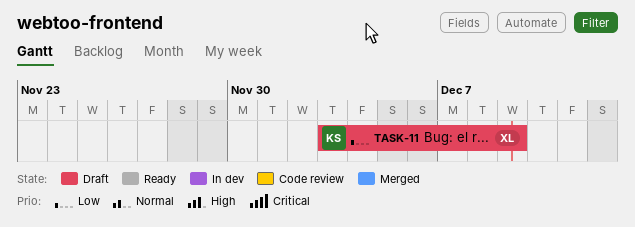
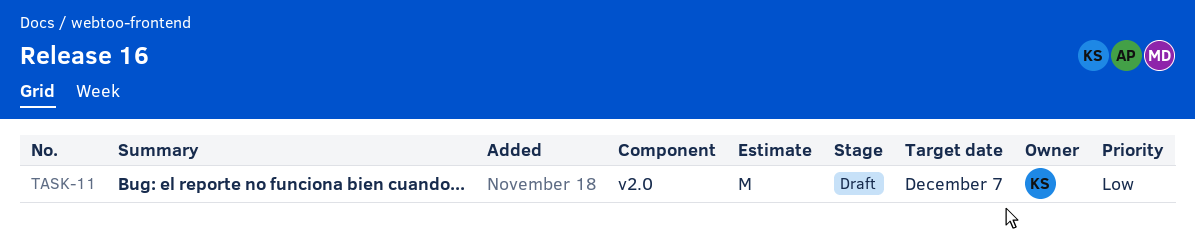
TASK-11, estimate: XL -> M
TASK-11, due: Dec 9 -> Dec 7

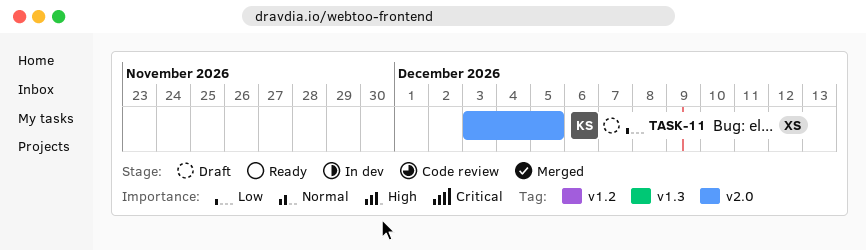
TASK-11, estimate: M -> XS
TASK-11, due: Dec 7 -> Dec 5

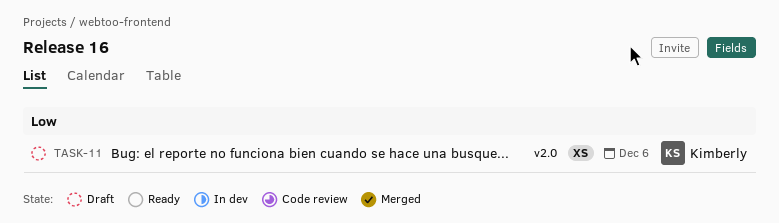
TASK-11, due: Dec 5 -> Dec 6

